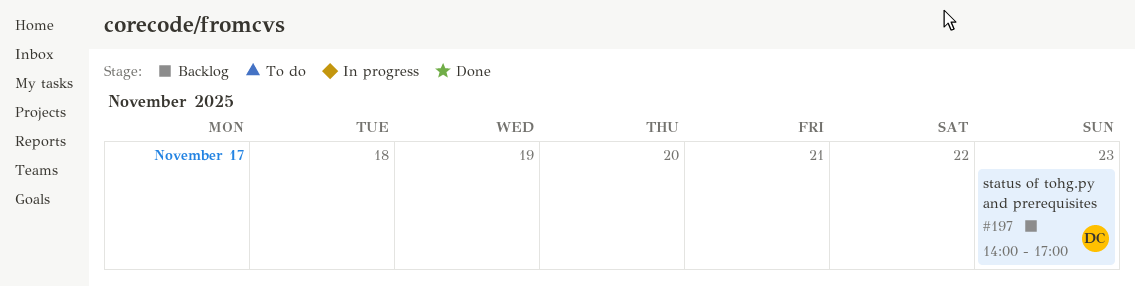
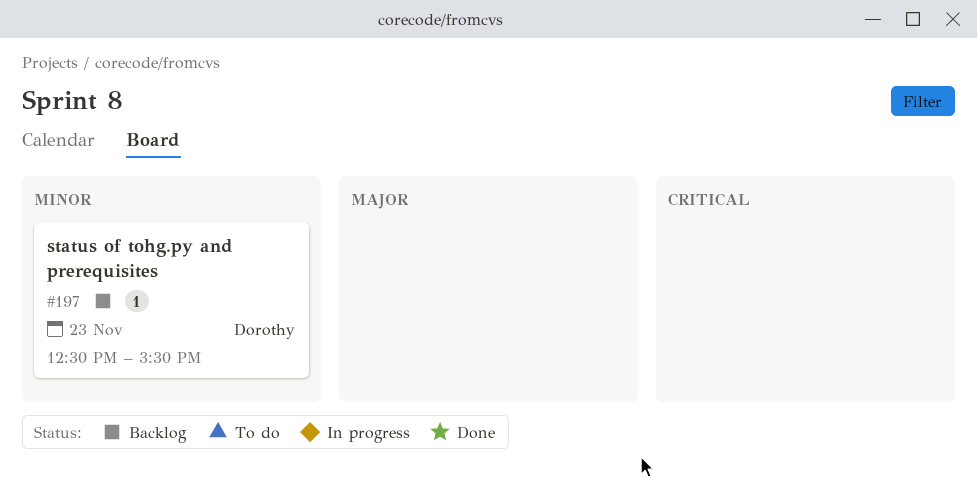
#197, begins: 14:00 -> 12:30
#197, ends: 17:00 -> 15:30

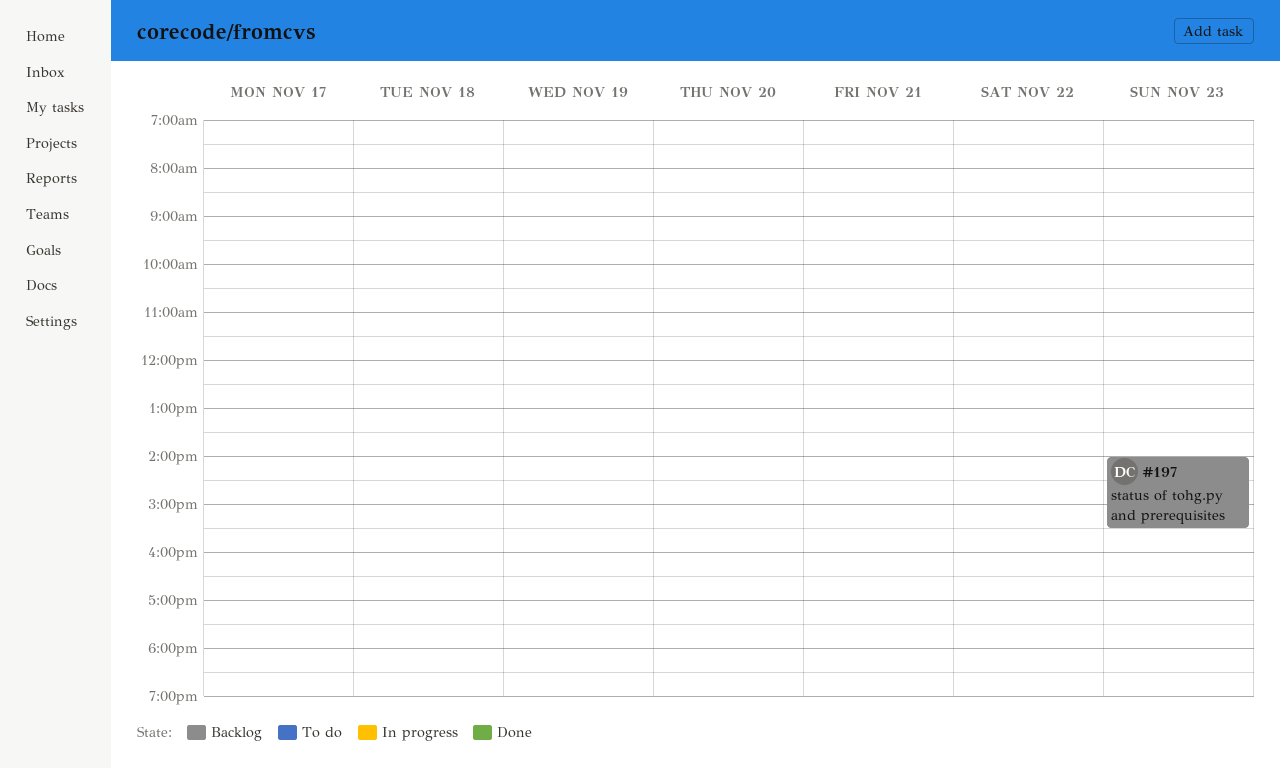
#197, begins: 12:30 -> 14:00

